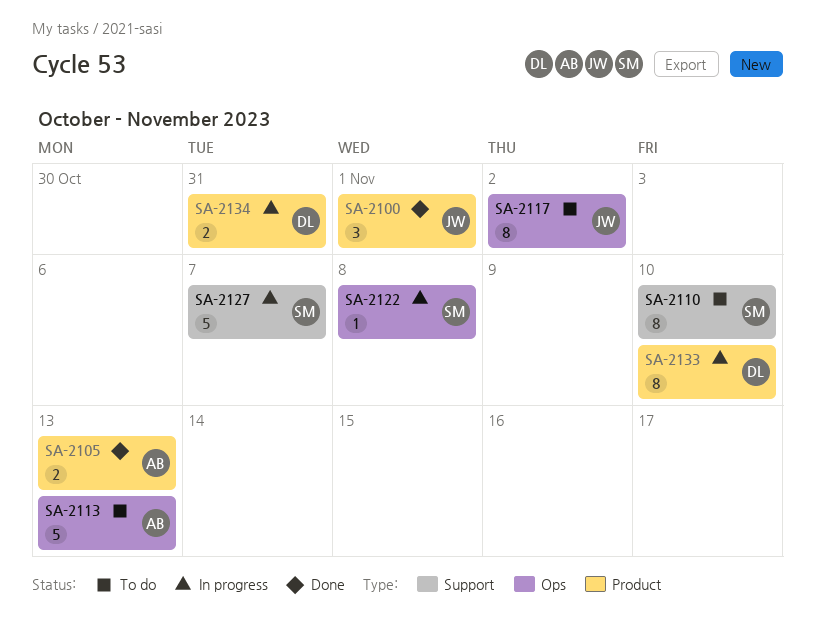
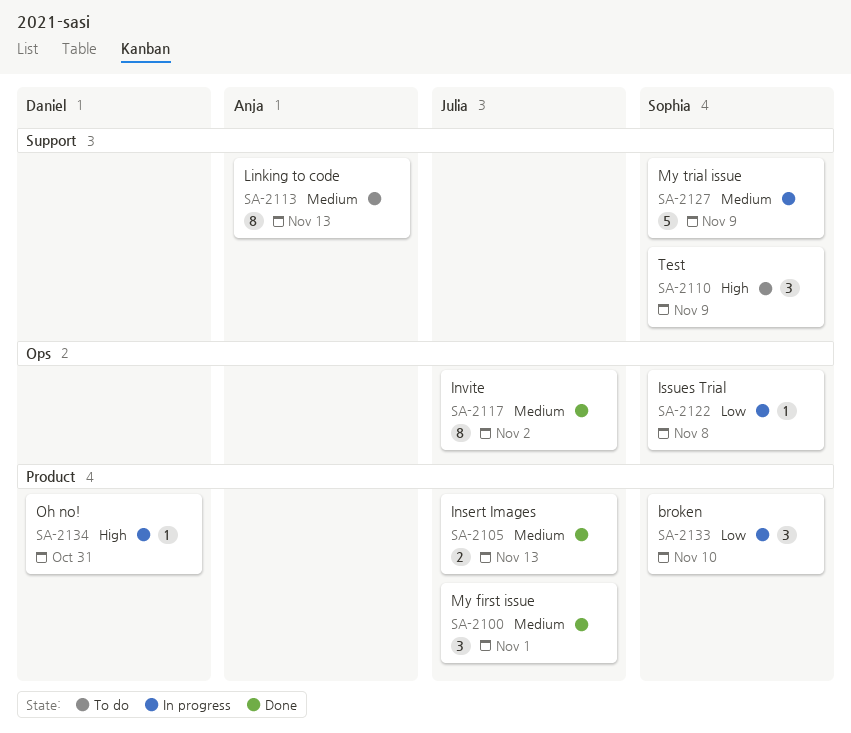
SA-2105, owner: Anja -> Julia
SA-2110, estimate: 8 -> 3
SA-2110, due: Nov 10 -> Nov 9
SA-2113, label: Ops -> Support
SA-2113, estimate: 5 -> 8
SA-2117, status: To do -> Done
SA-2127, due: Nov 7 -> Nov 9
SA-2133, owner: Daniel -> Sophia
SA-2133, estimate: 8 -> 3
SA-2134, estimate: 2 -> 1

